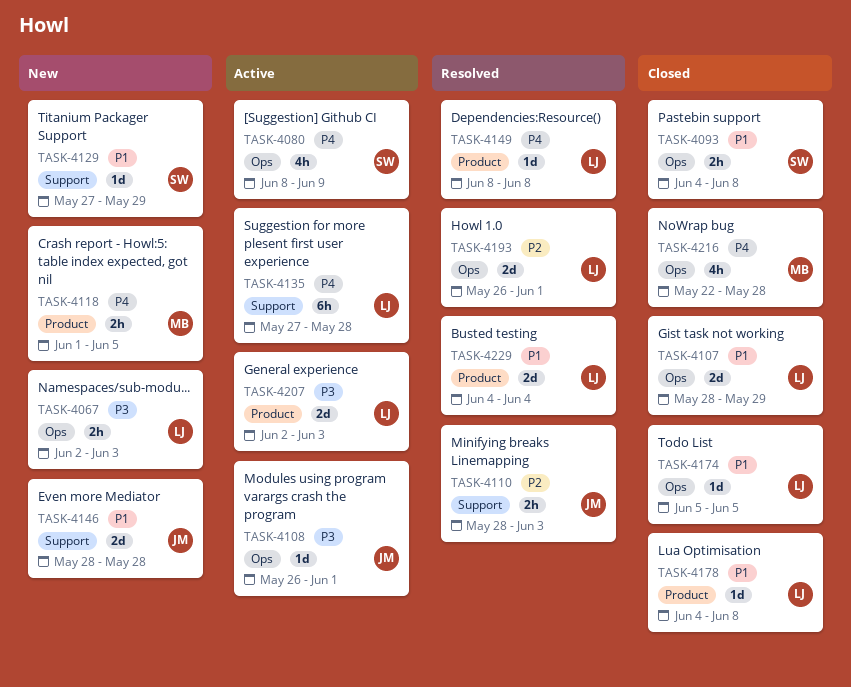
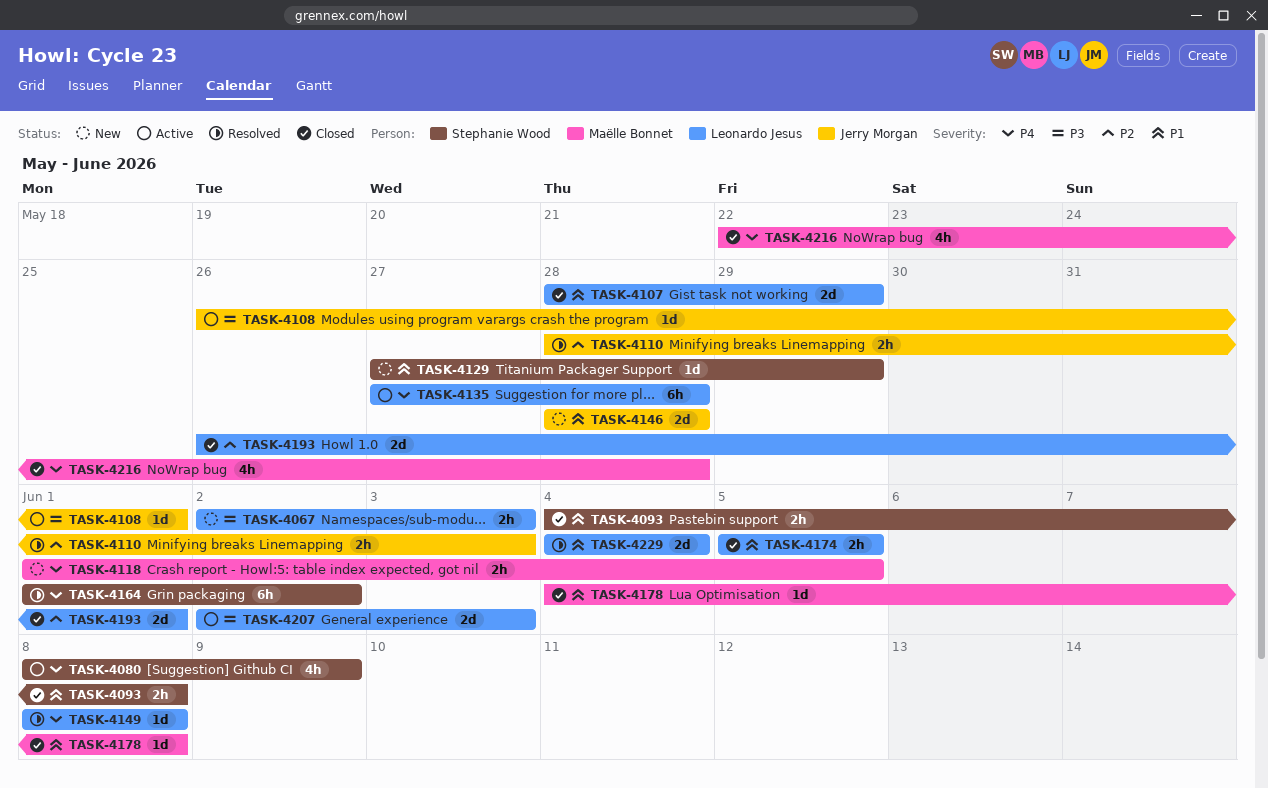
TASK-4164: none -> present
TASK-4174, estimate: 1d -> 2h
TASK-4178, owner: Leonardo Jesus -> Maëlle Bonnet
TASK-4193, status: Resolved -> Closed

